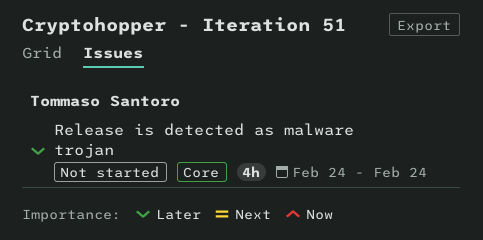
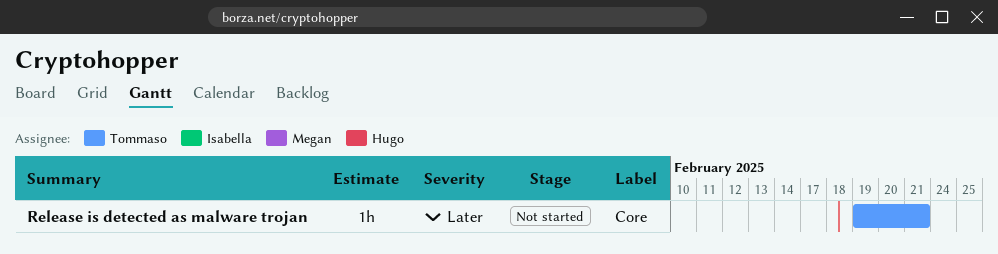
Release is detected as malware trojan, estimate: 4h -> 1h
Release is detected as malware trojan, start: Feb 24 -> Feb 19
Release is detected as malware trojan, due: Feb 24 -> Feb 21

